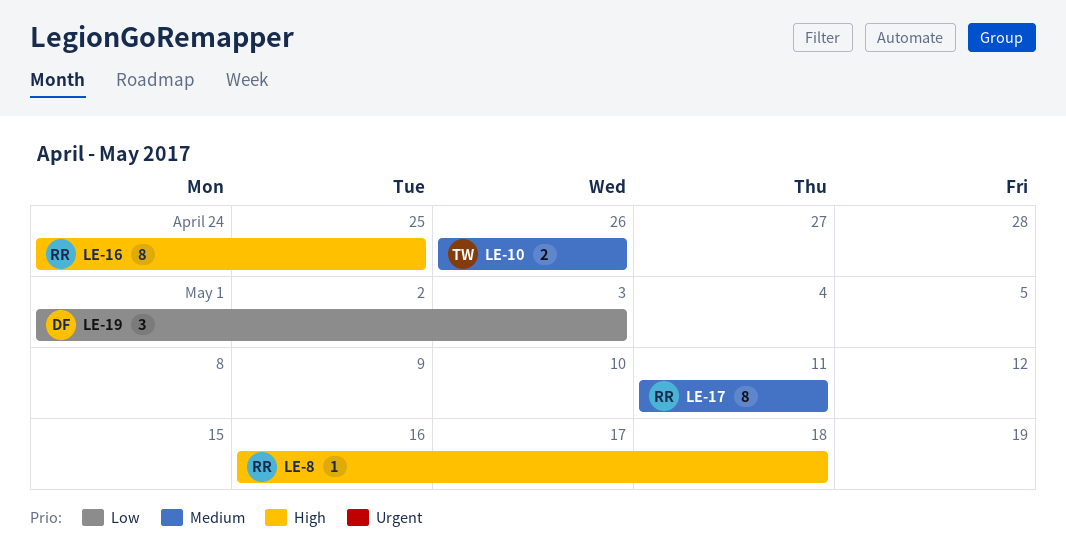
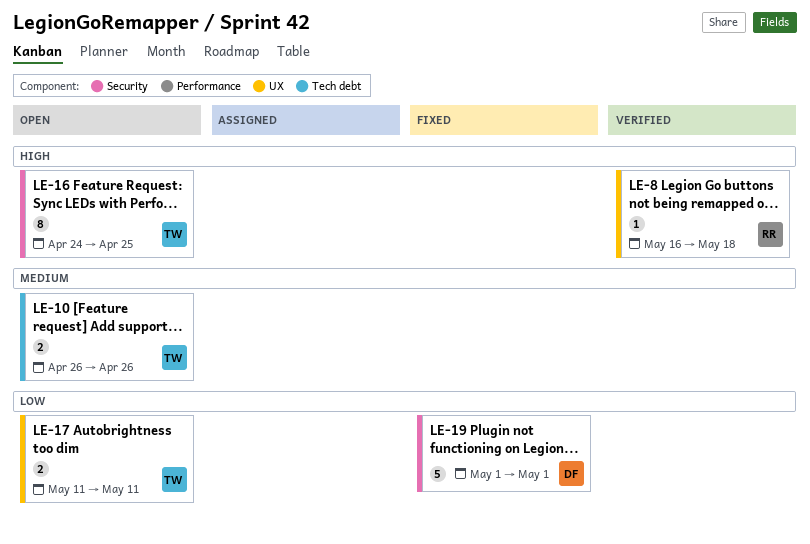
LE-16, owner: RR -> TW
LE-17, owner: RR -> TW
LE-17, priority: Medium -> Low
LE-17, estimate: 8 -> 2
LE-19, estimate: 3 -> 5
LE-19, due: May 3 -> May 1

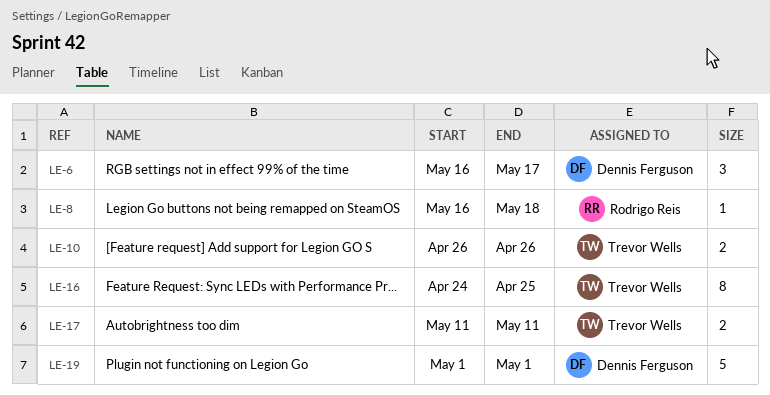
LE-6: none -> present

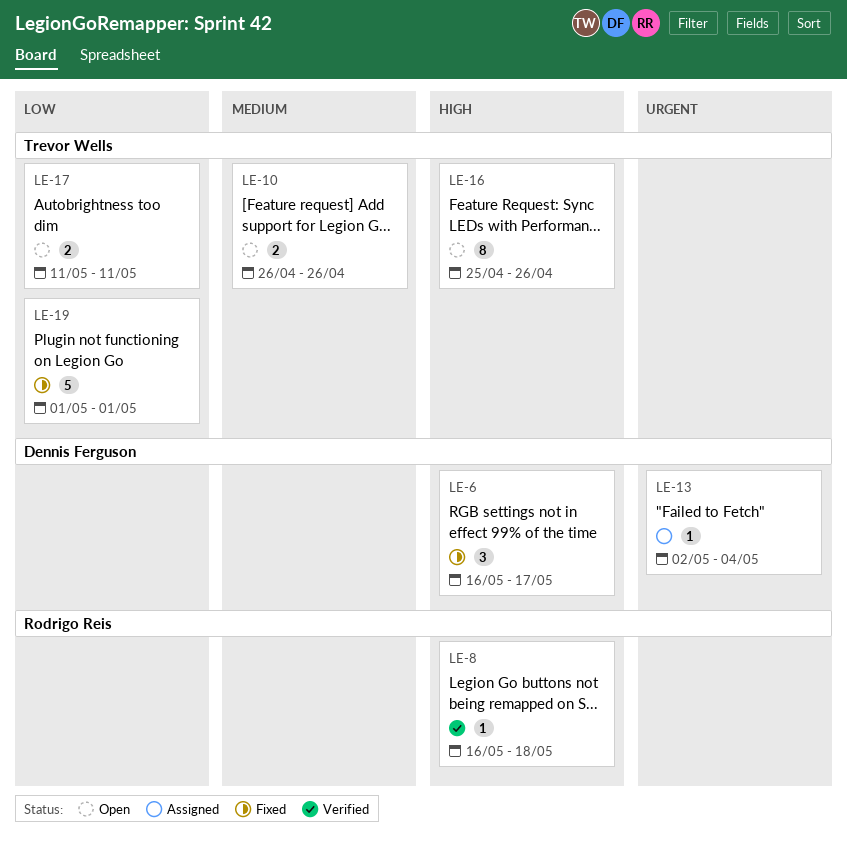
LE-13: none -> present
LE-16, start: Apr 24 -> Apr 25
LE-16, due: Apr 25 -> Apr 26
LE-19, owner: Dennis Ferguson -> Trevor Wells

